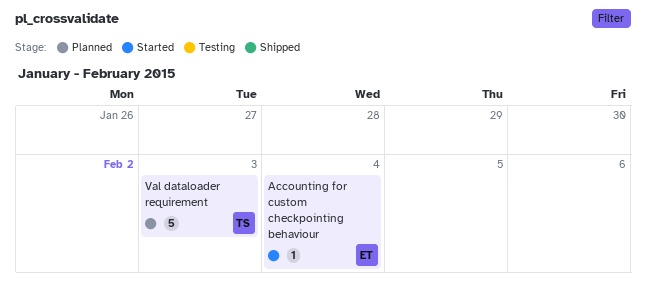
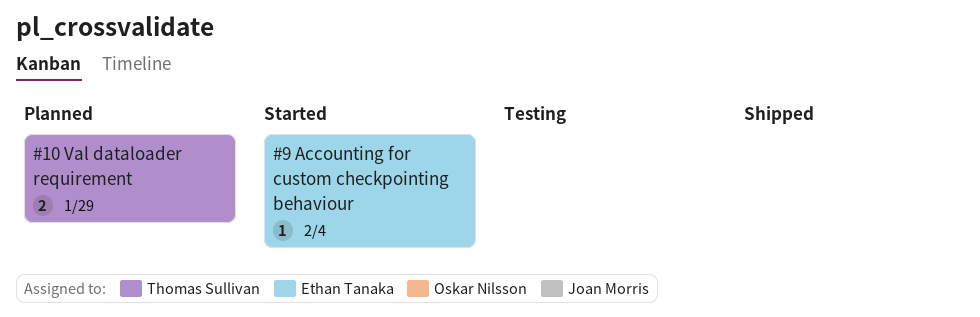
Val dataloader requirement, estimate: 5 -> 2
Val dataloader requirement, due: Feb 3 -> Jan 29

